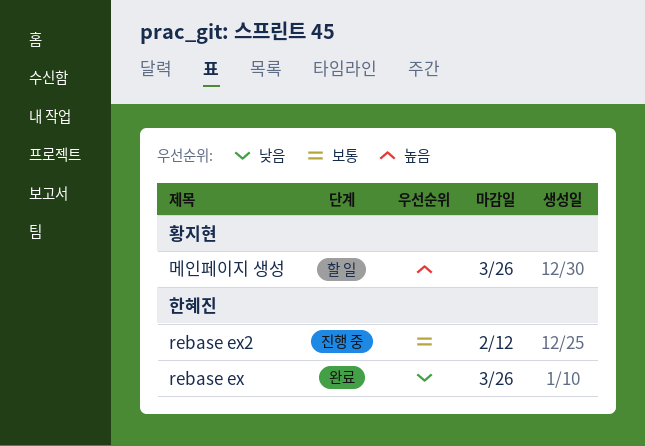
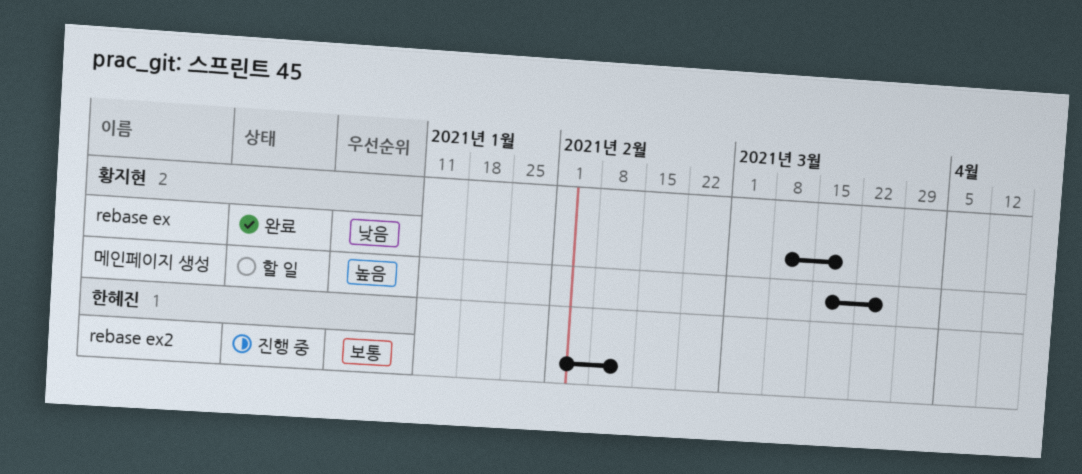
rebase ex, owner: 한혜진 -> 황지현
rebase ex, due: Mar 26 -> Mar 19

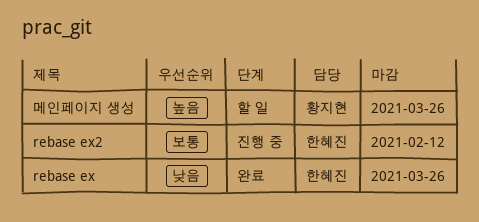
rebase ex, owner: 황지현 -> 한혜진
rebase ex, due: Mar 19 -> Mar 26

